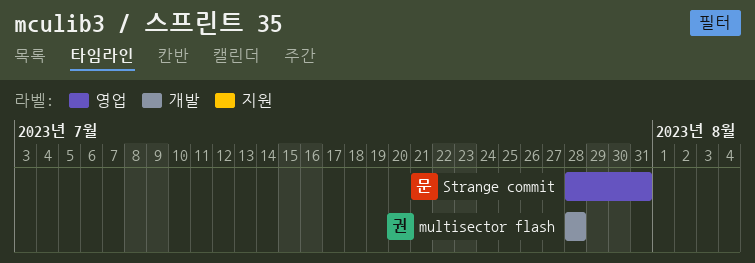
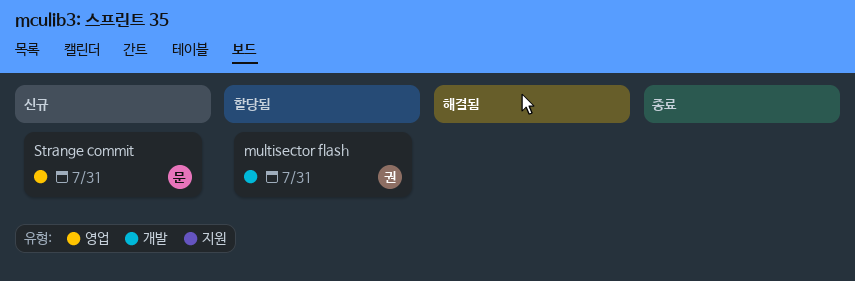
multisector flash, due: Jul 28 -> Jul 31

